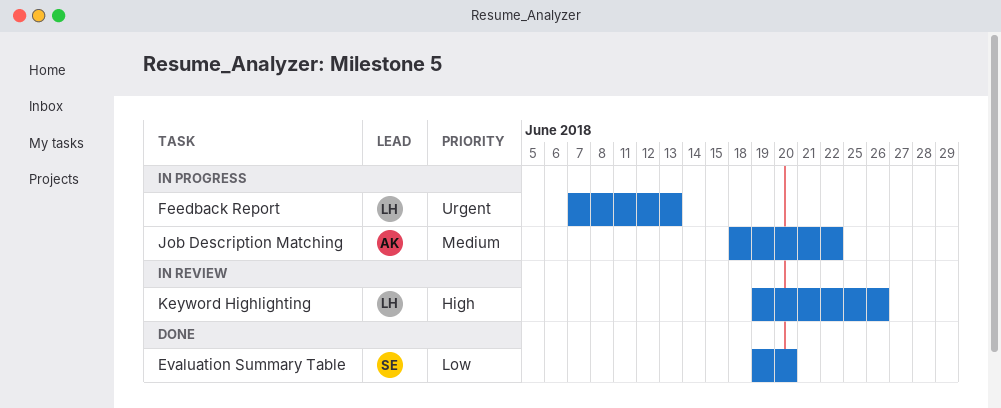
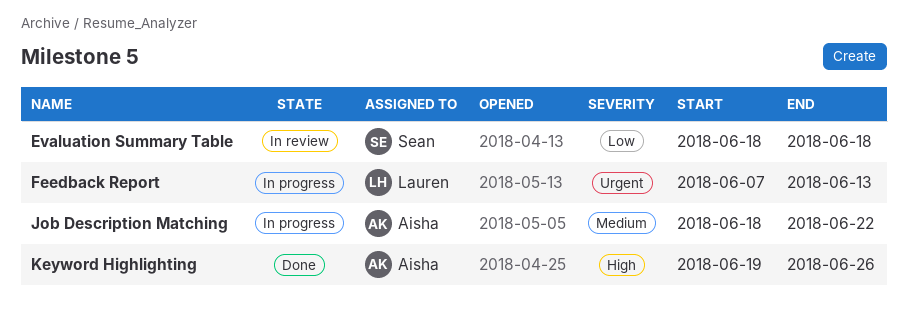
Evaluation Summary Table, status: Done -> In review
Evaluation Summary Table, start: Jun 19 -> Jun 18
Evaluation Summary Table, due: Jun 20 -> Jun 18
Keyword Highlighting, status: In review -> Done
Keyword Highlighting, owner: Lauren -> Aisha

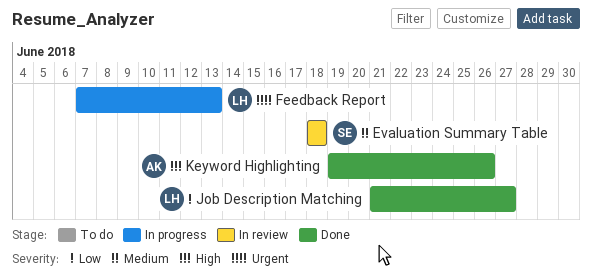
Evaluation Summary Table, priority: Low -> Medium
Job Description Matching, status: In progress -> Done
Job Description Matching, owner: Aisha -> Lauren
Job Description Matching, priority: Medium -> Low
Job Description Matching, start: Jun 18 -> Jun 21
Job Description Matching, due: Jun 22 -> Jun 27

